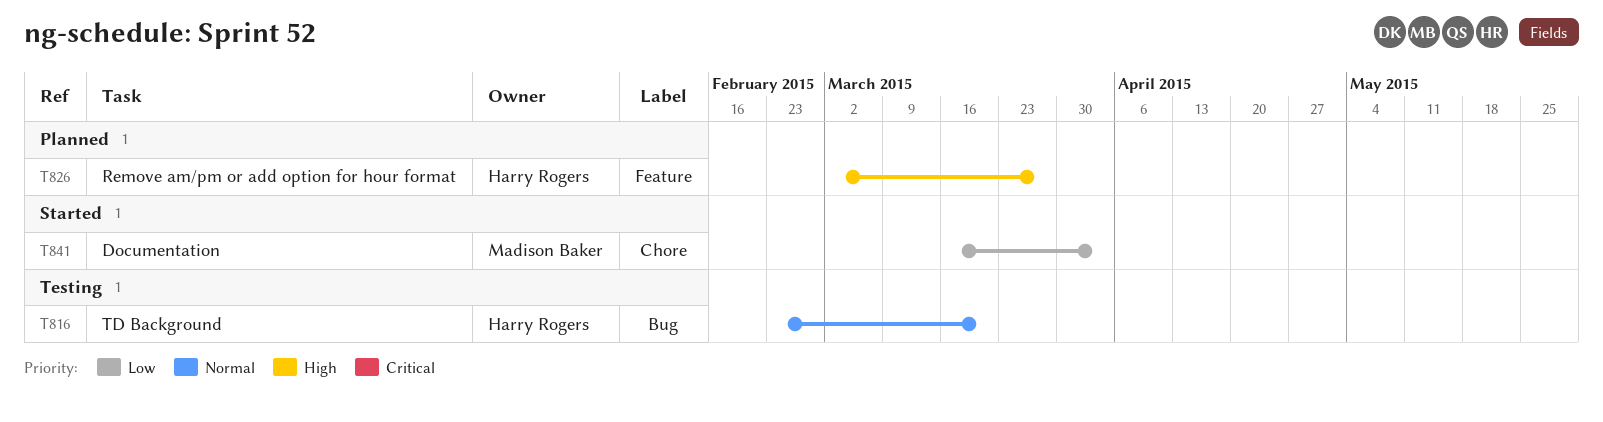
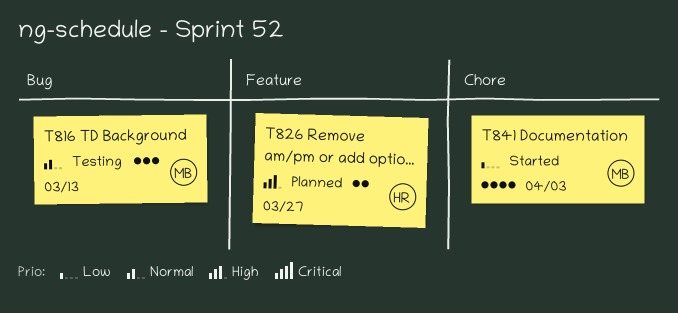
T816, owner: Harry Rogers -> Madison Baker
T816, due: Mar 20 -> Mar 13

